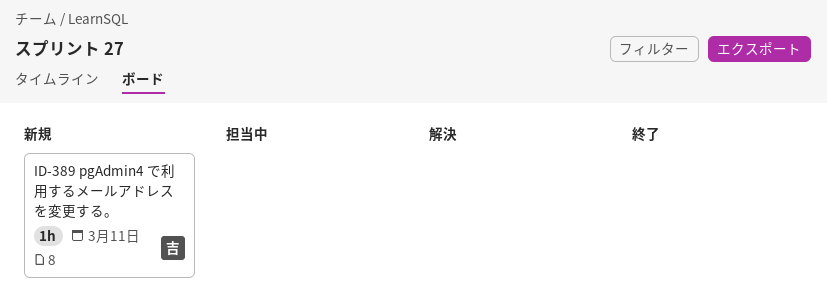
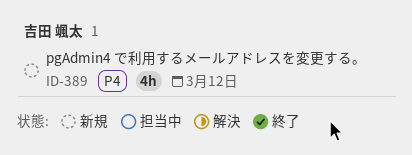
ID-389, estimate: 1h -> 4h
ID-389, due: Mar 11 -> Mar 12

